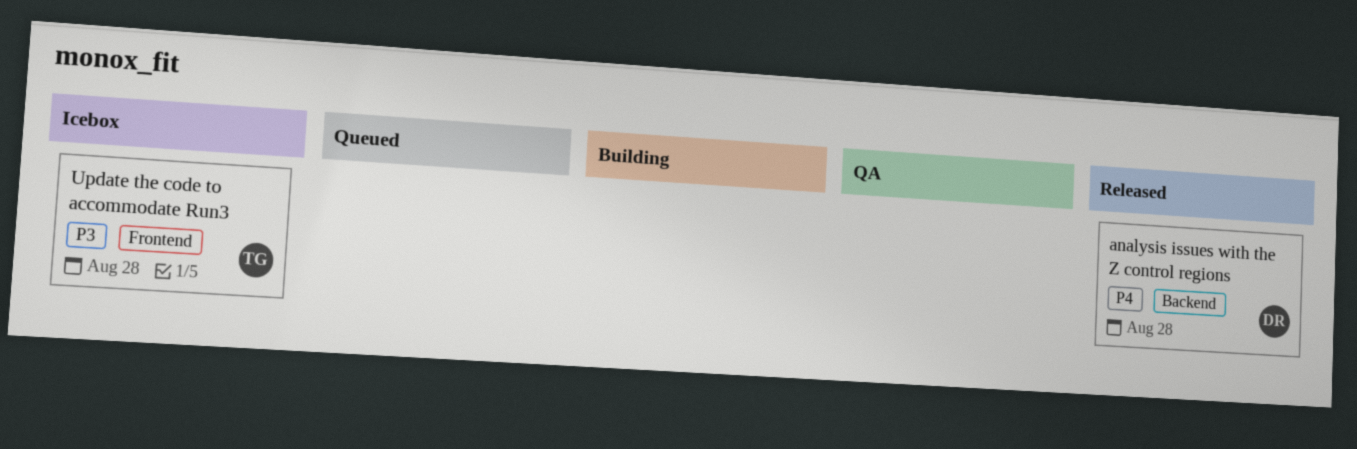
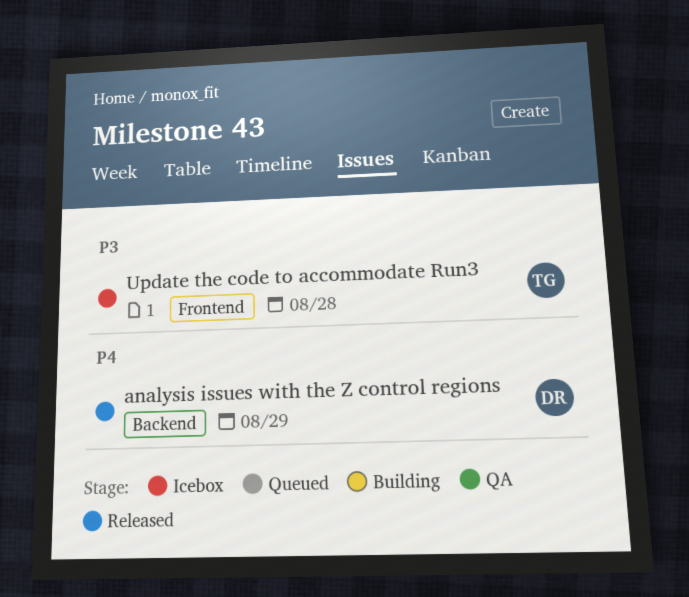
analysis issues with the Z control regions, due: Aug 28 -> Aug 29

